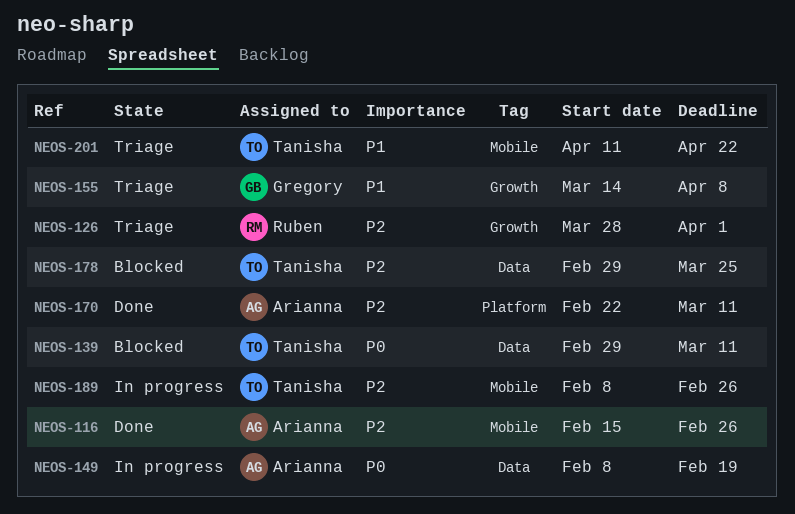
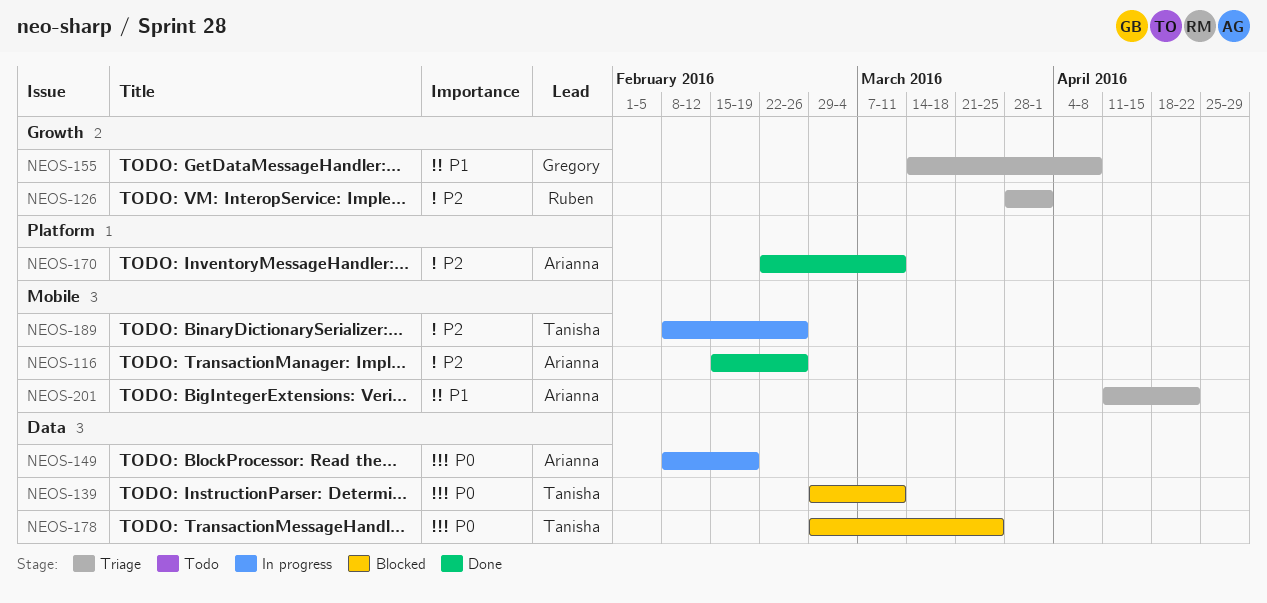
NEOS-178, priority: P2 -> P0
NEOS-201, owner: Tanisha -> Arianna

